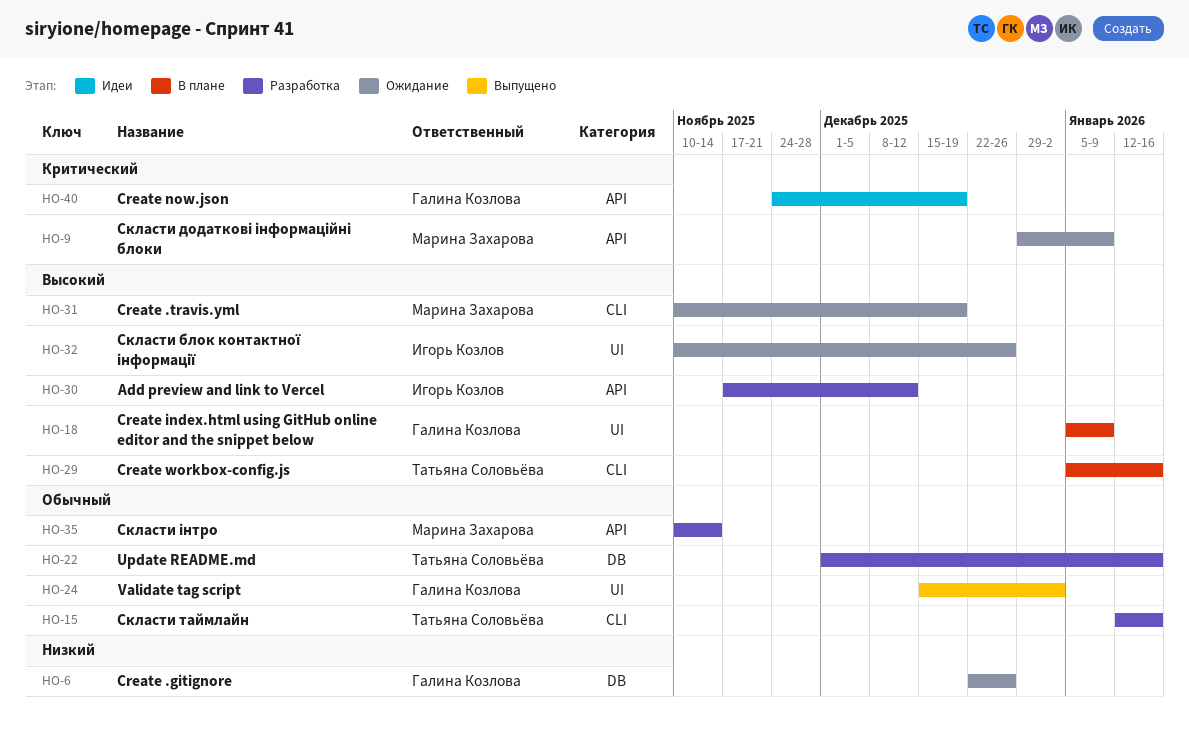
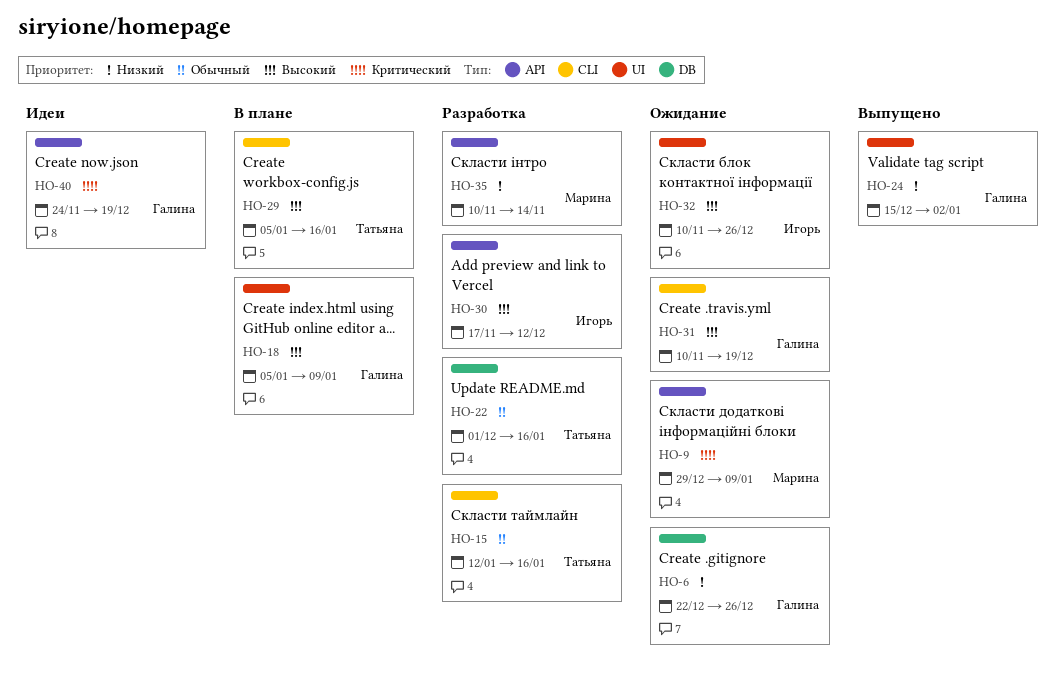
HO-24, priority: Обычный -> Низкий
HO-31, owner: Марина Захарова -> Галина Козлова
HO-35, priority: Обычный -> Низкий

